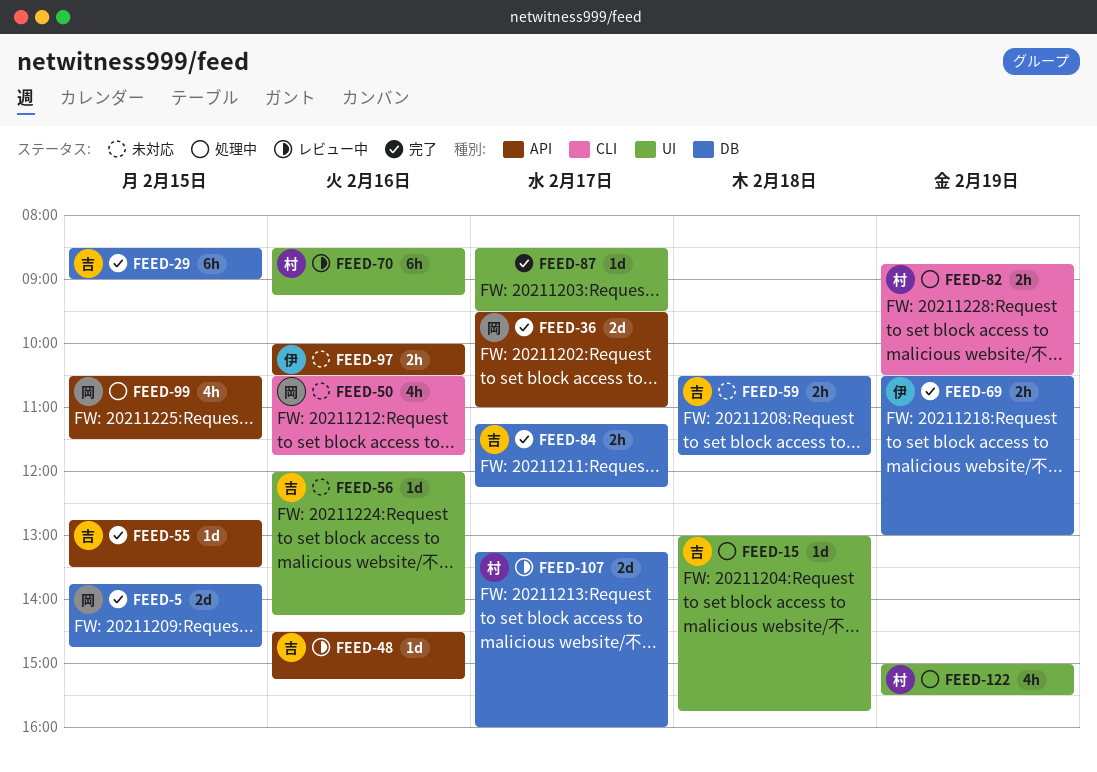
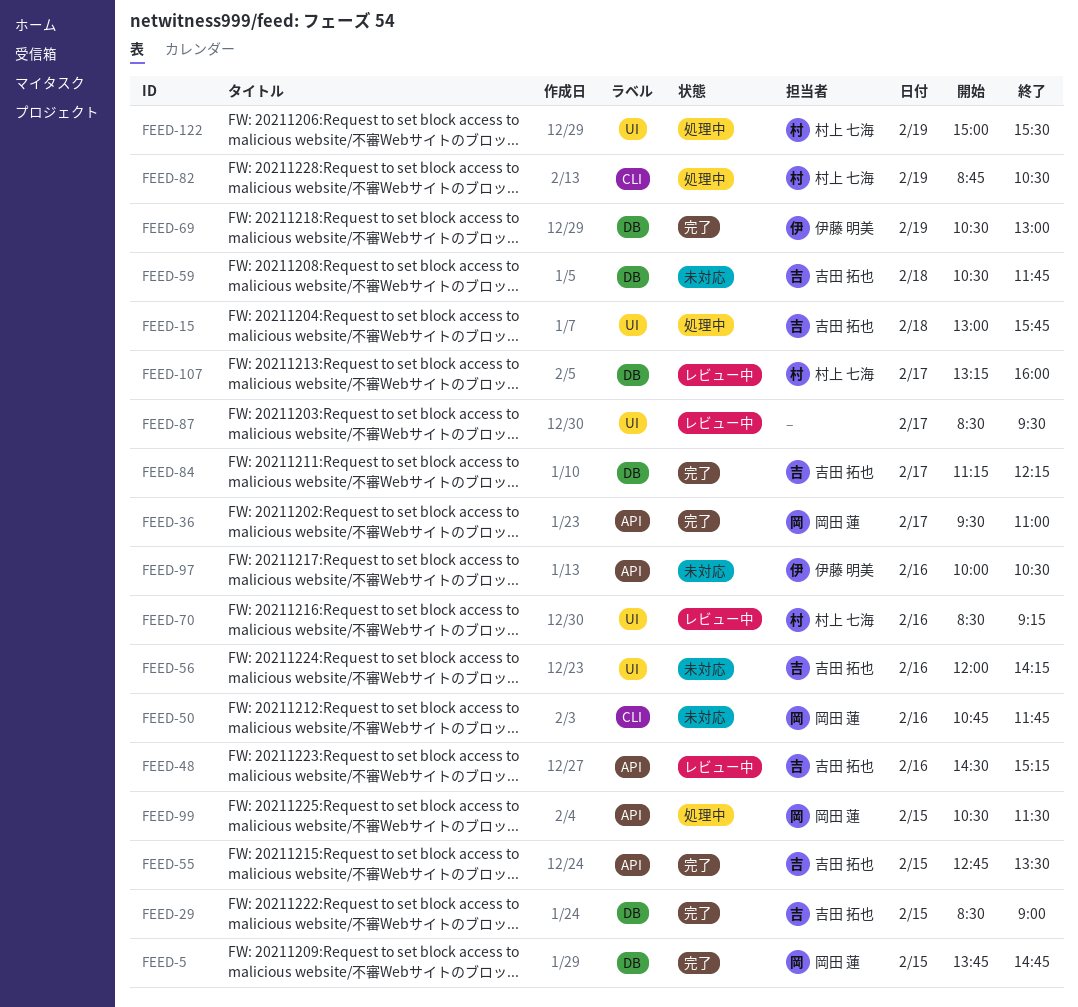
FEED-50, begins: 10:30 -> 10:45
FEED-87, status: 完了 -> レビュー中

